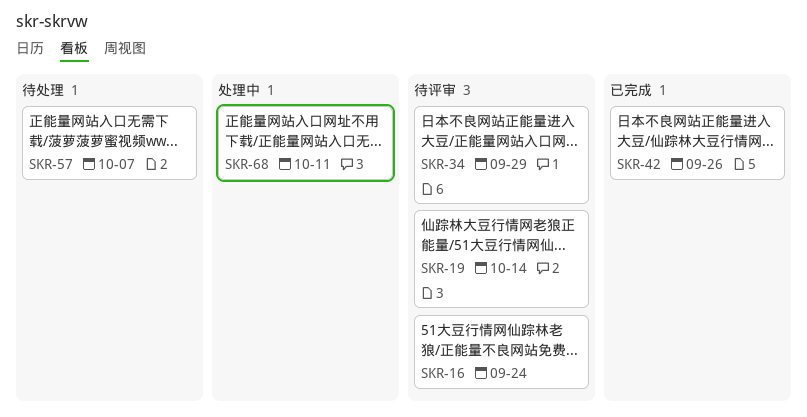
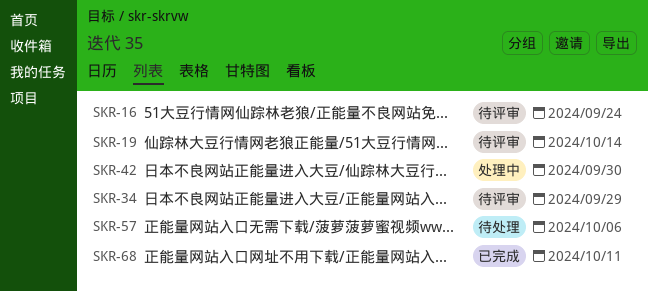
SKR-42, status: 已完成 -> 处理中
SKR-42, due: Sep 26 -> Sep 30
SKR-57, due: Oct 7 -> Oct 6
SKR-68, status: 处理中 -> 已完成

